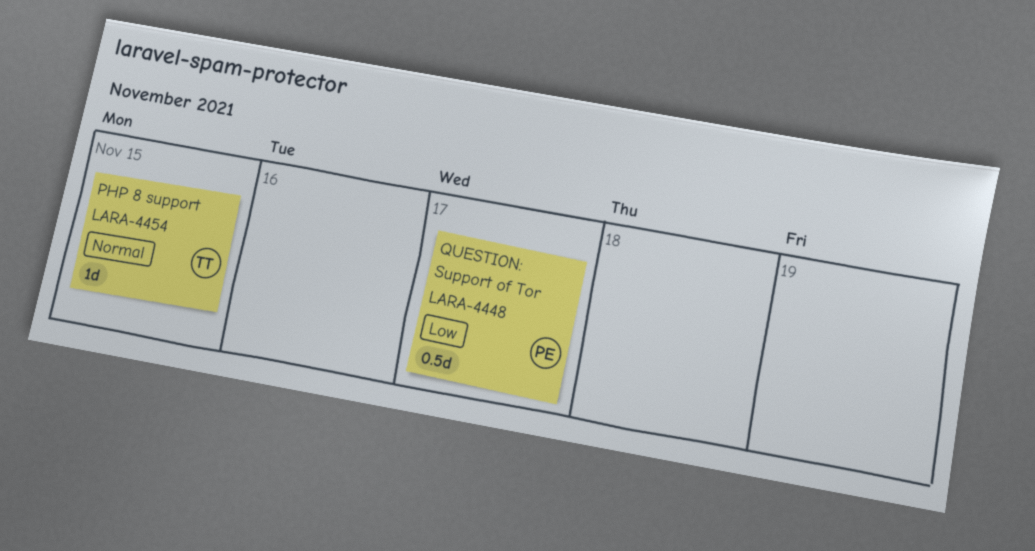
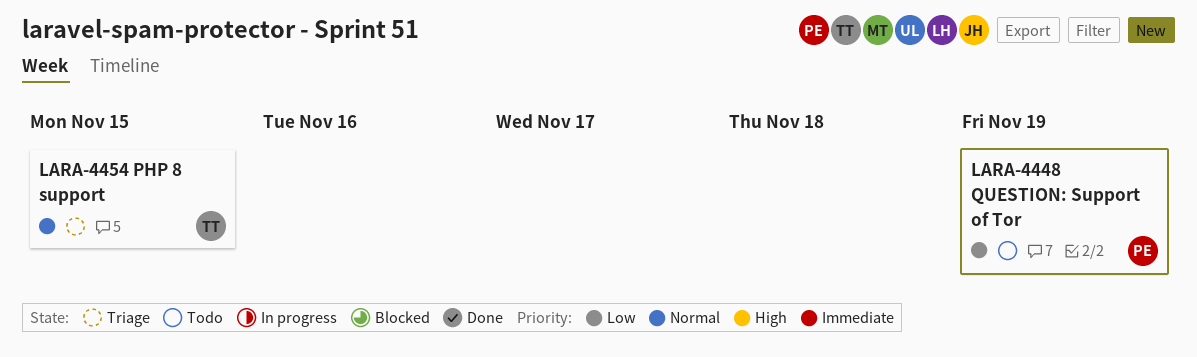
LARA-4448, due: Nov 17 -> Nov 19

